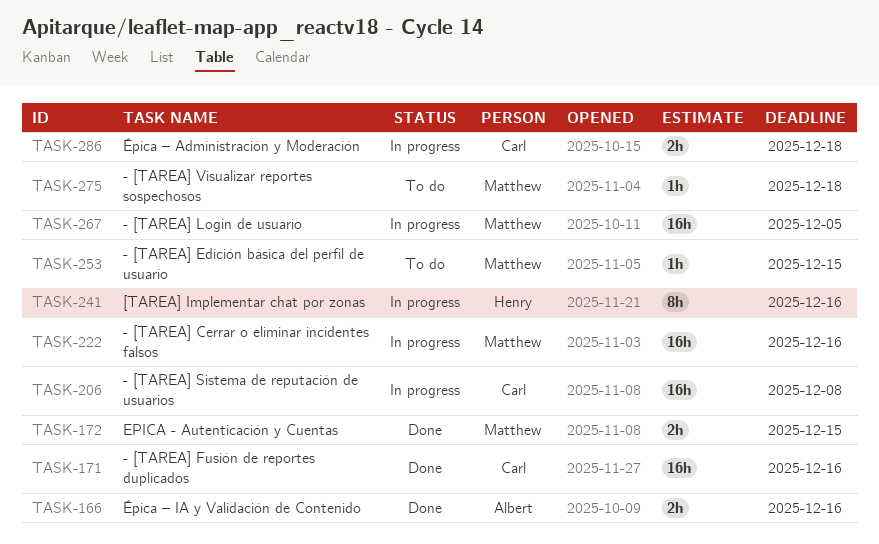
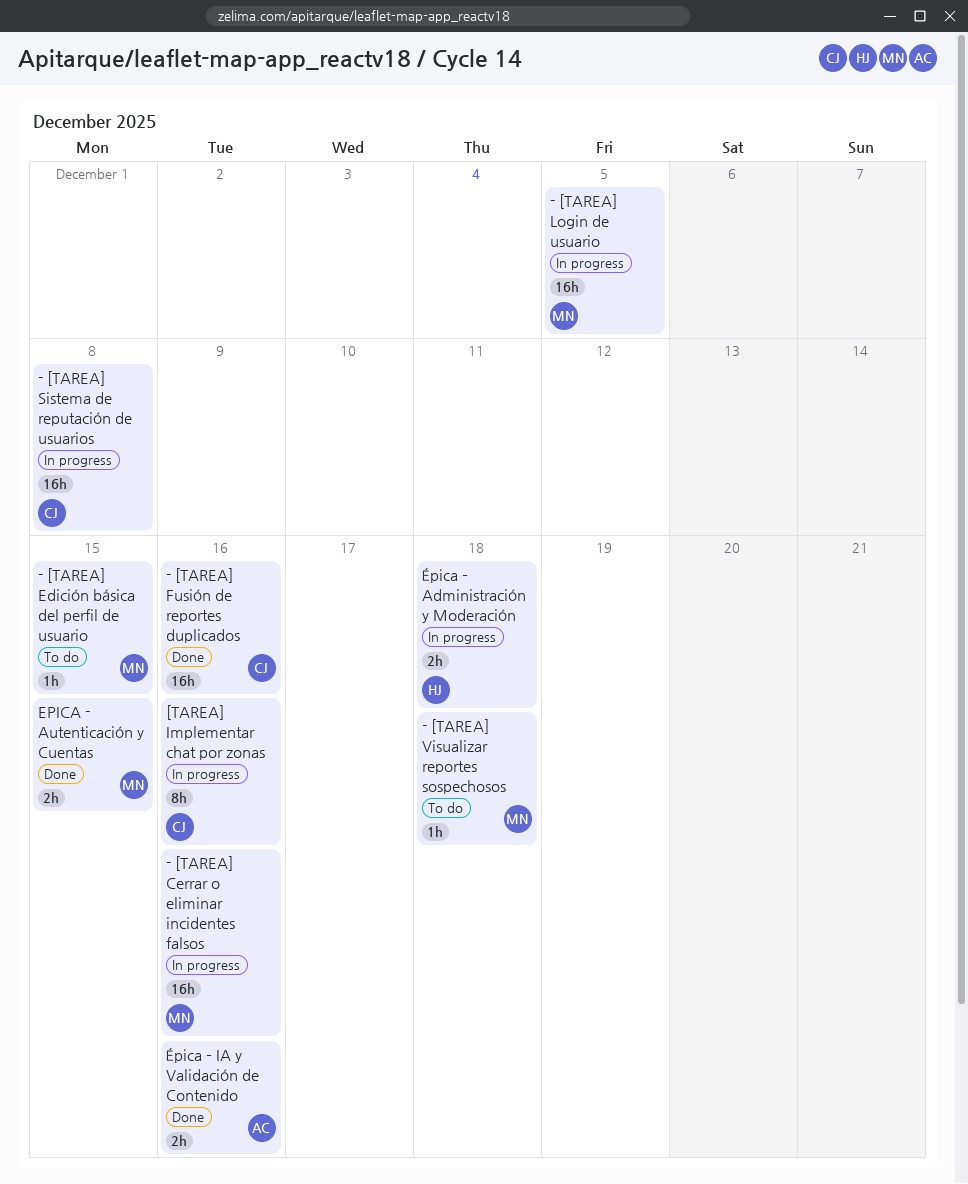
[TAREA] Implementar chat por zonas, owner: Henry -> Carl
Épica – Administración y Moderación, owner: Carl -> Henry

